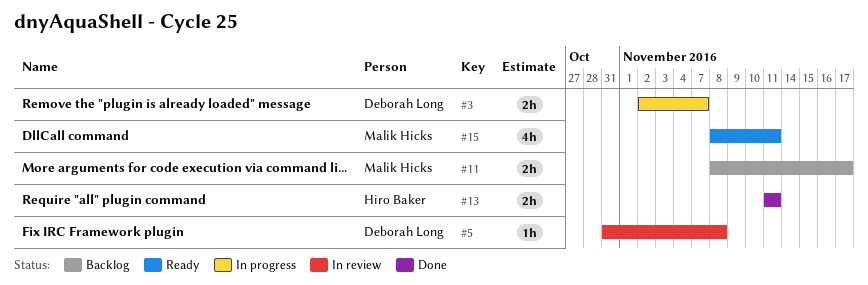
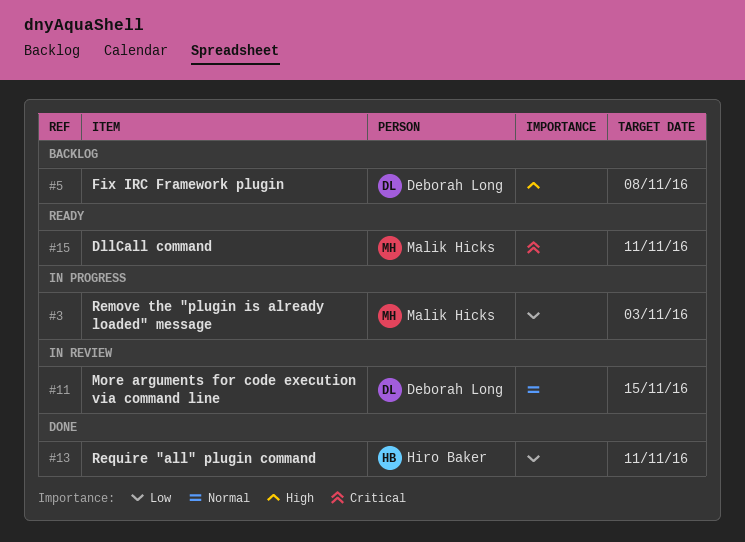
#3, owner: Deborah Long -> Malik Hicks
#3, due: Nov 7 -> Nov 3
#5, status: In review -> Backlog
#11, status: Backlog -> In review
#11, owner: Malik Hicks -> Deborah Long
#11, due: Nov 17 -> Nov 15

